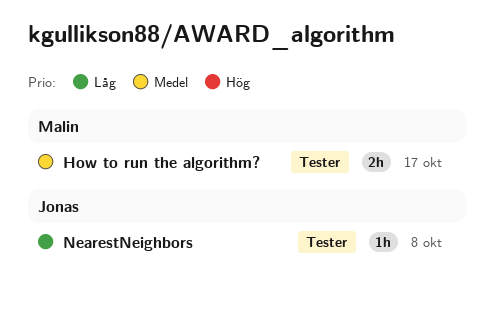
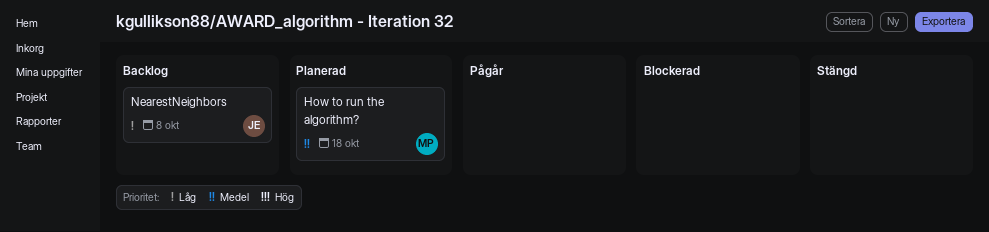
How to run the algorithm?, due: Oct 17 -> Oct 18

